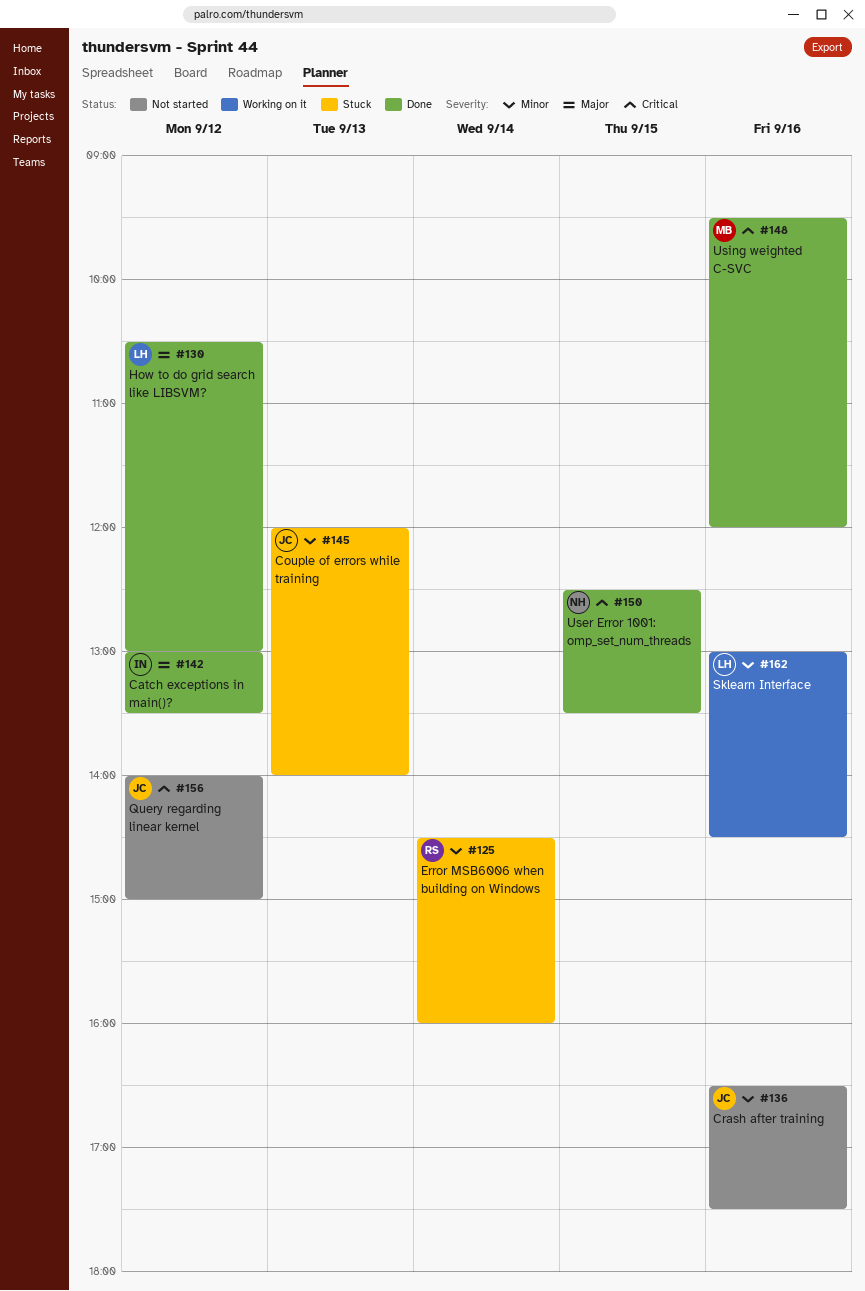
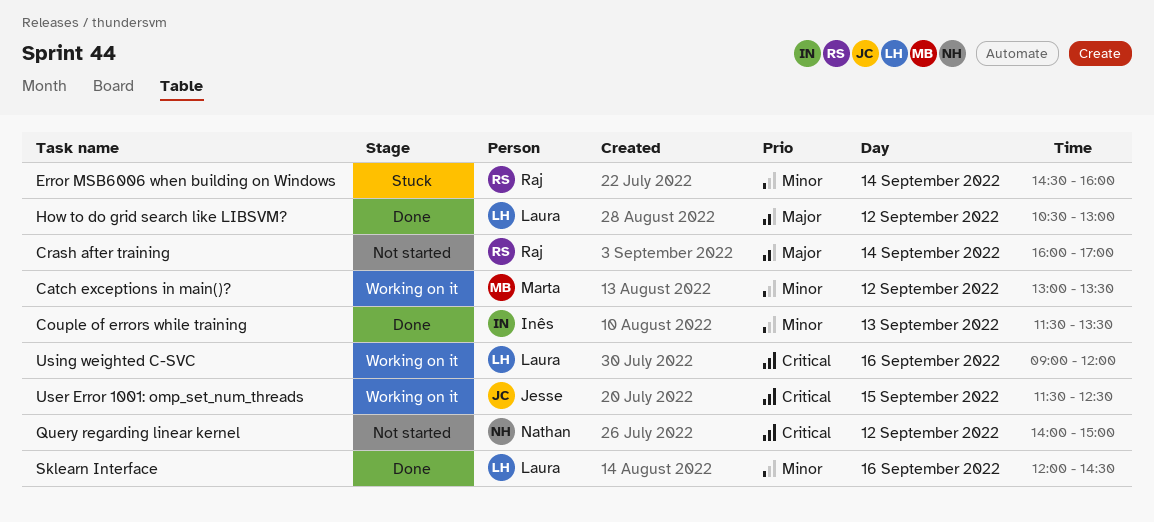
Catch exceptions in main()?, status: Done -> Working on it
Catch exceptions in main()?, owner: Inês -> Marta
Catch exceptions in main()?, priority: Major -> Minor
Couple of errors while training, status: Stuck -> Done
Couple of errors while training, owner: Jesse -> Inês
Couple of errors while training, begins: 12:00 -> 11:30
Couple of errors while training, ends: 14:00 -> 13:30
Crash after training, owner: Jesse -> Raj
Crash after training, priority: Minor -> Major
Crash after training, day: Sep 16 -> Sep 14
Crash after training, begins: 16:30 -> 16:00
Crash after training, ends: 17:30 -> 17:00
Query regarding linear kernel, owner: Jesse -> Nathan
Sklearn Interface, status: Working on it -> Done
Sklearn Interface, begins: 13:00 -> 12:00
User Error 1001: omp_set_num_threads, status: Done -> Working on it
User Error 1001: omp_set_num_threads, owner: Nathan -> Jesse
User Error 1001: omp_set_num_threads, begins: 12:30 -> 11:30
User Error 1001: omp_set_num_threads, ends: 13:30 -> 12:30
Using weighted C-SVC, status: Done -> Working on it
Using weighted C-SVC, owner: Marta -> Laura
Using weighted C-SVC, begins: 09:30 -> 09:00

